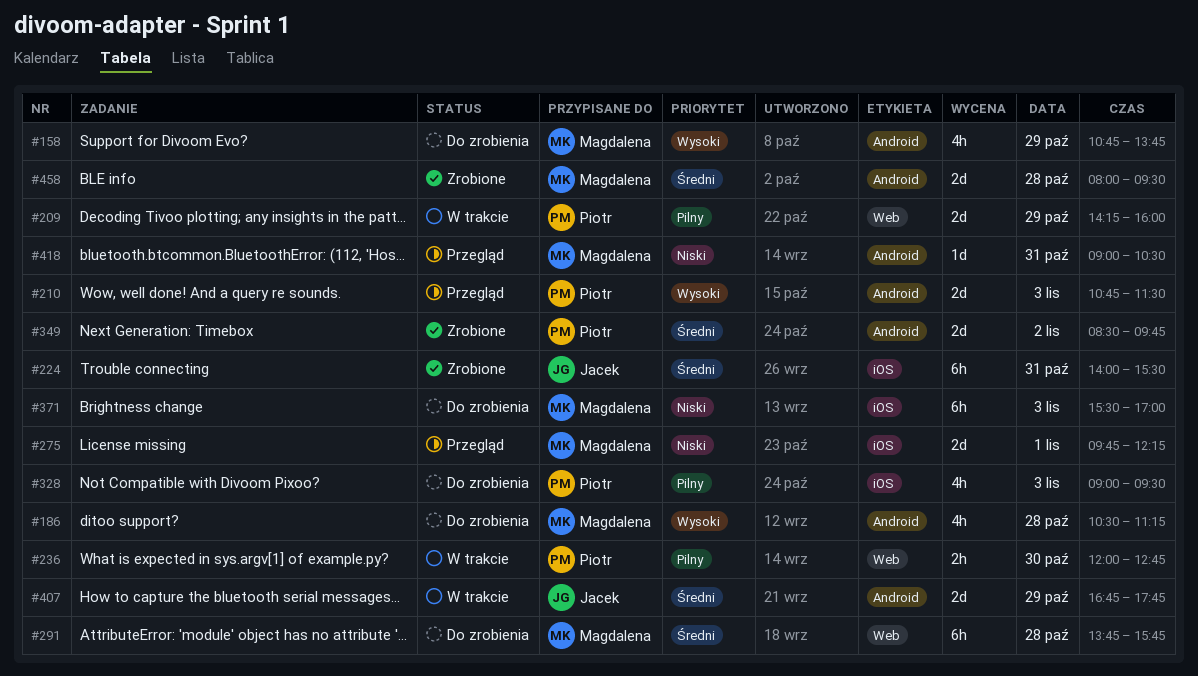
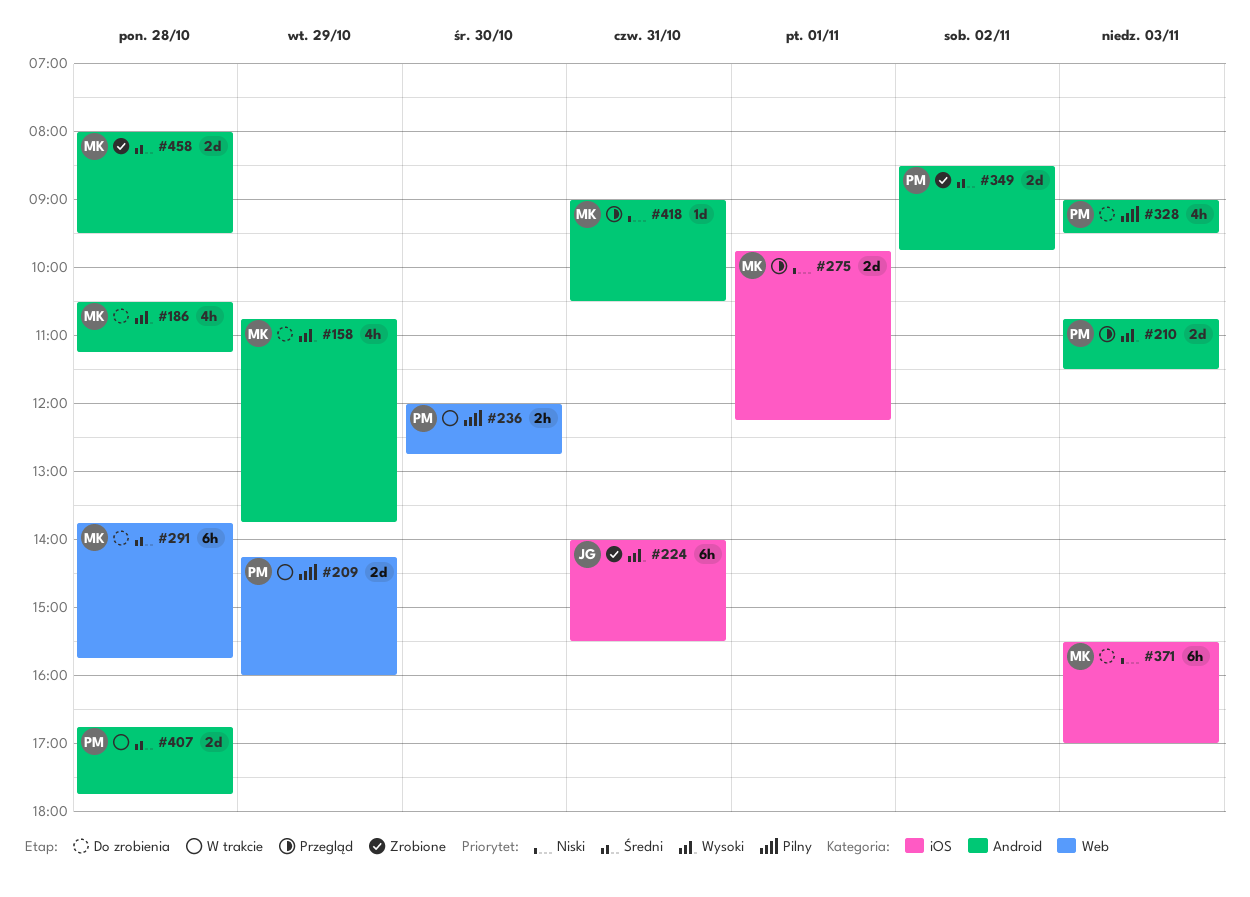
#224, priority: Średni -> Wysoki
#328, label: iOS -> Android
#407, owner: Jacek -> Piotr
#407, day: Oct 29 -> Oct 28

